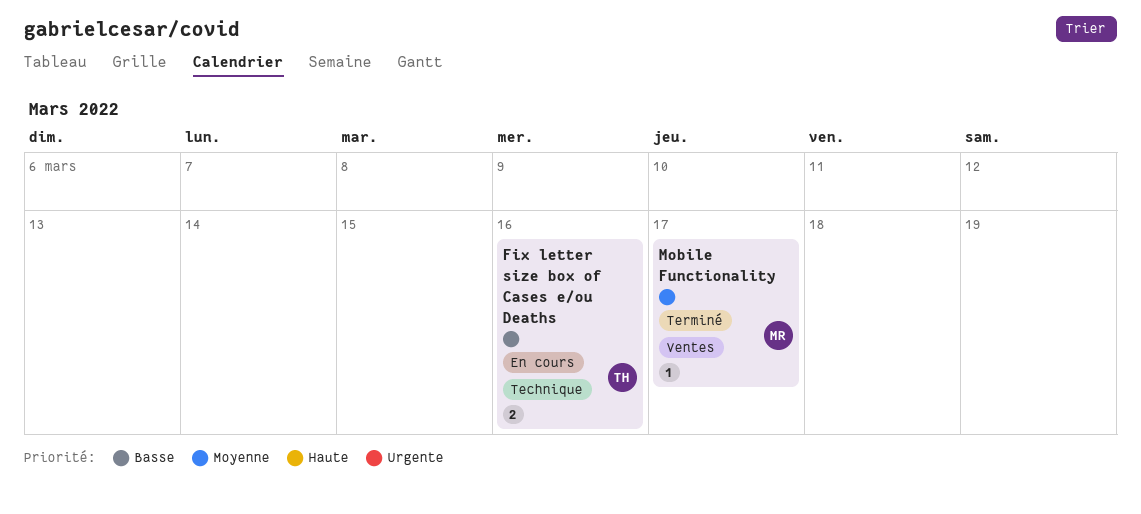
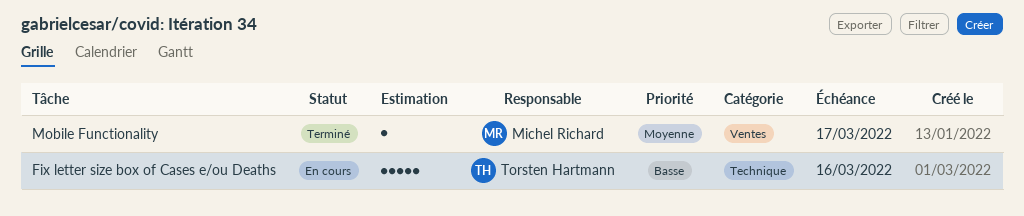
Fix letter size box of Cases e/ou Deaths, estimate: 2 -> 5

